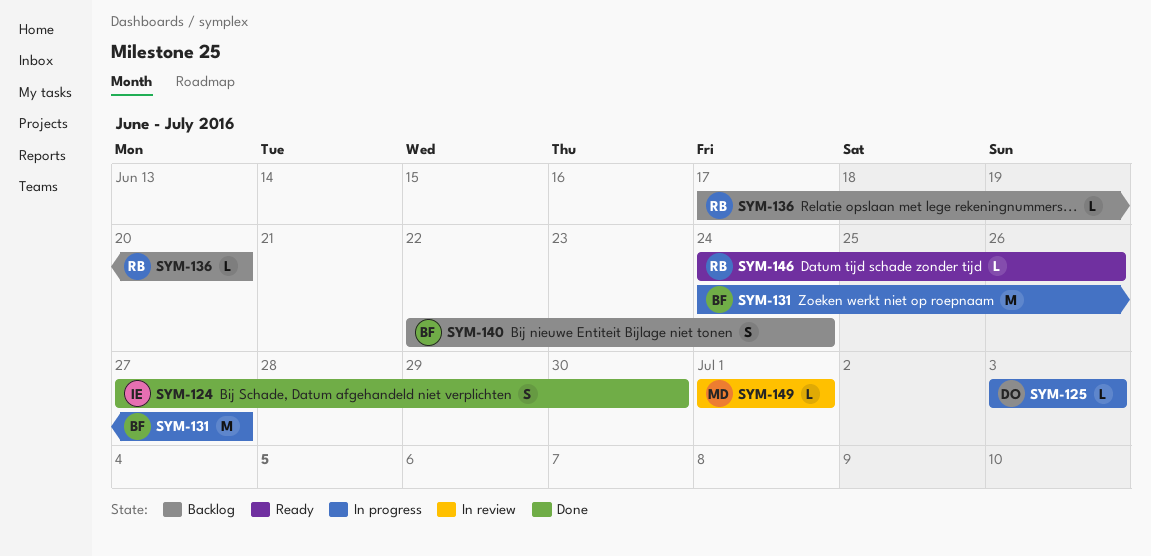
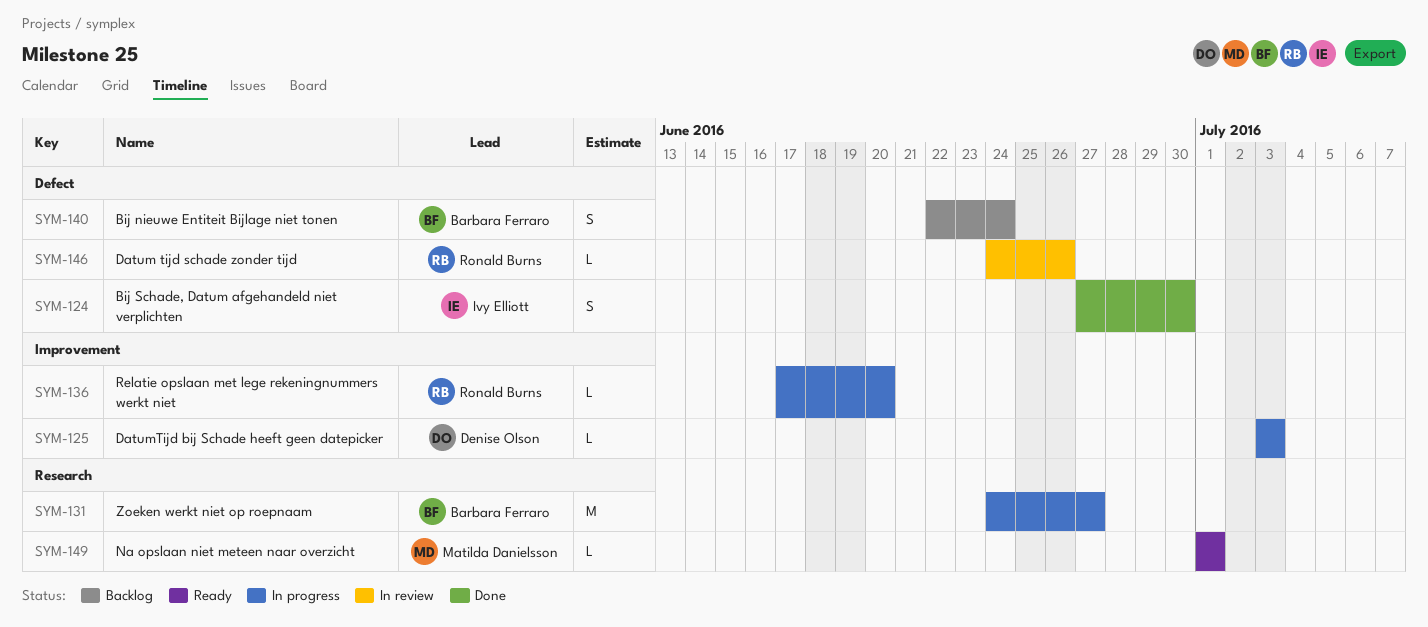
SYM-136, status: Backlog -> In progress
SYM-146, status: Ready -> In review
SYM-149, status: In review -> Ready

